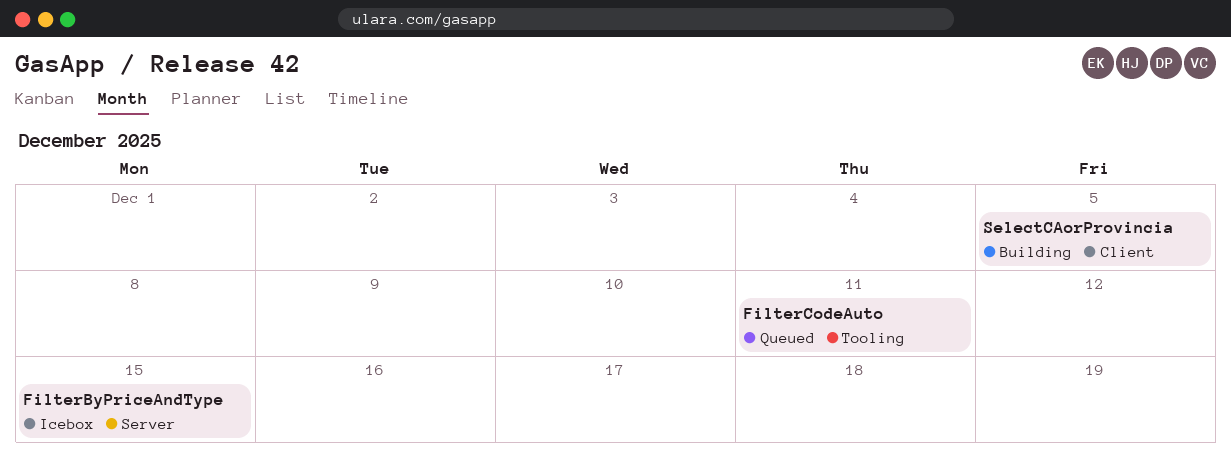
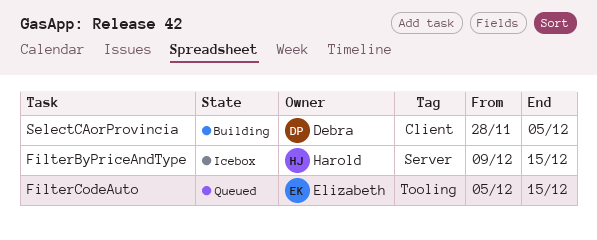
FilterCodeAuto, due: Dec 11 -> Dec 15

